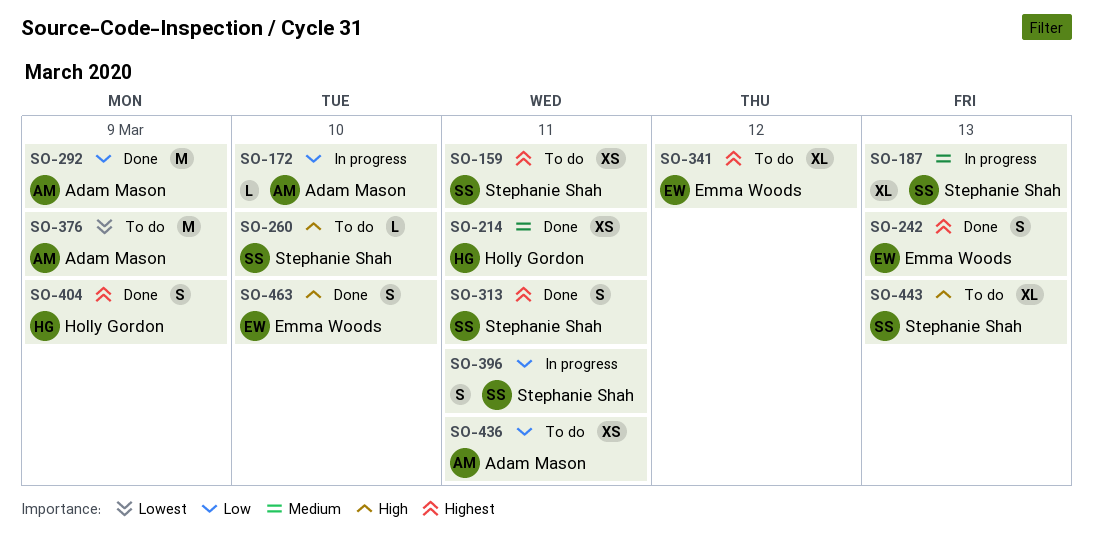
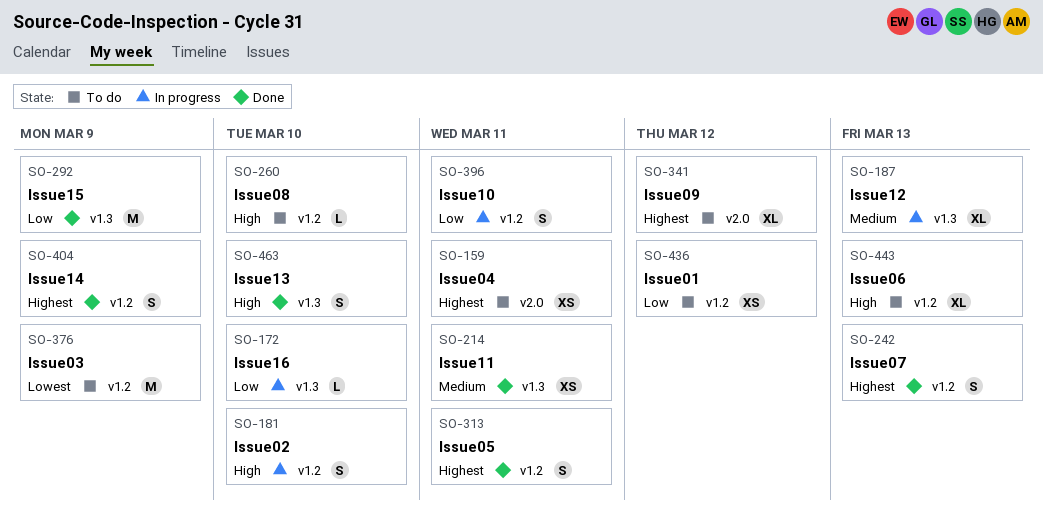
SO-181: none -> present
SO-436, due: Mar 11 -> Mar 12

